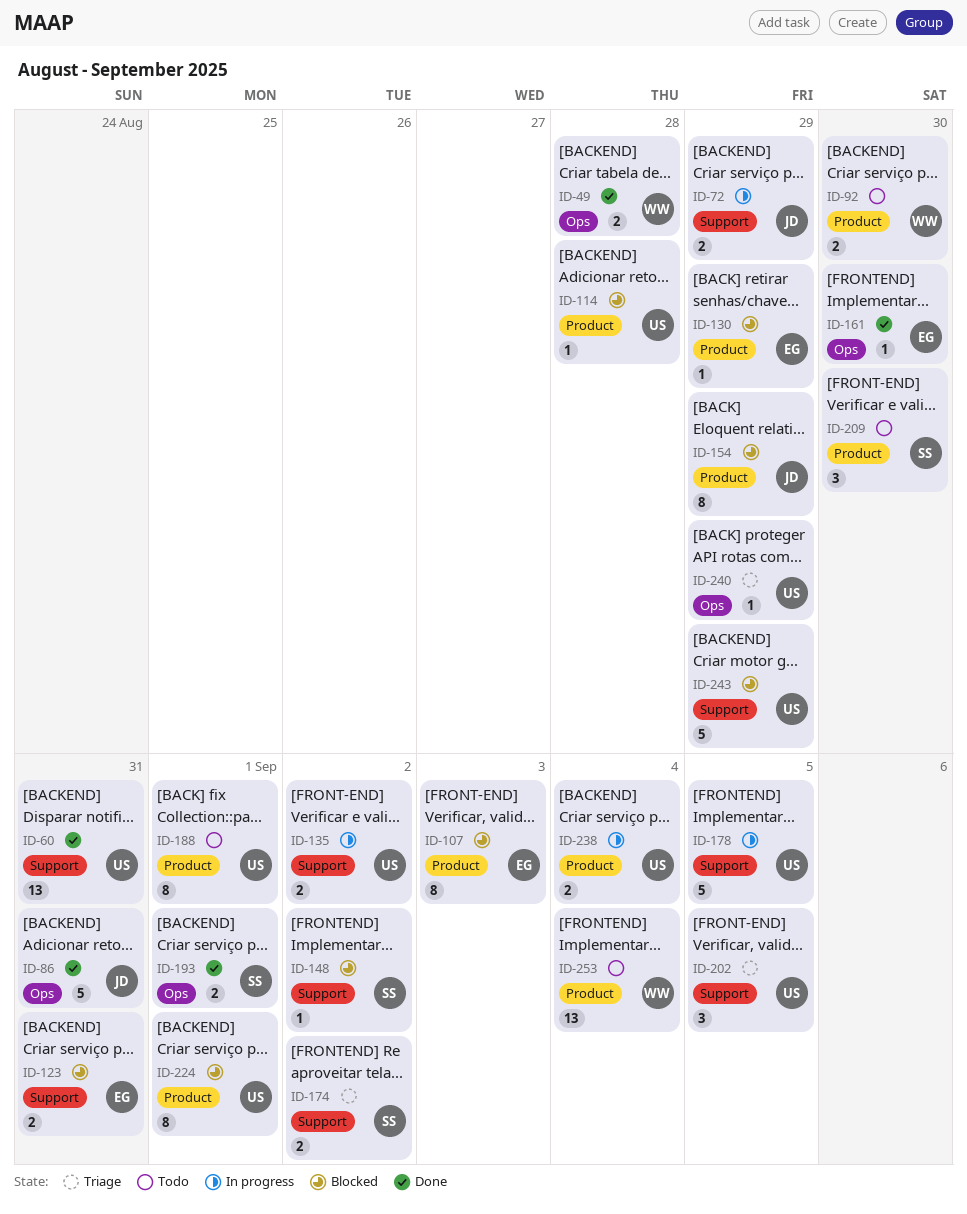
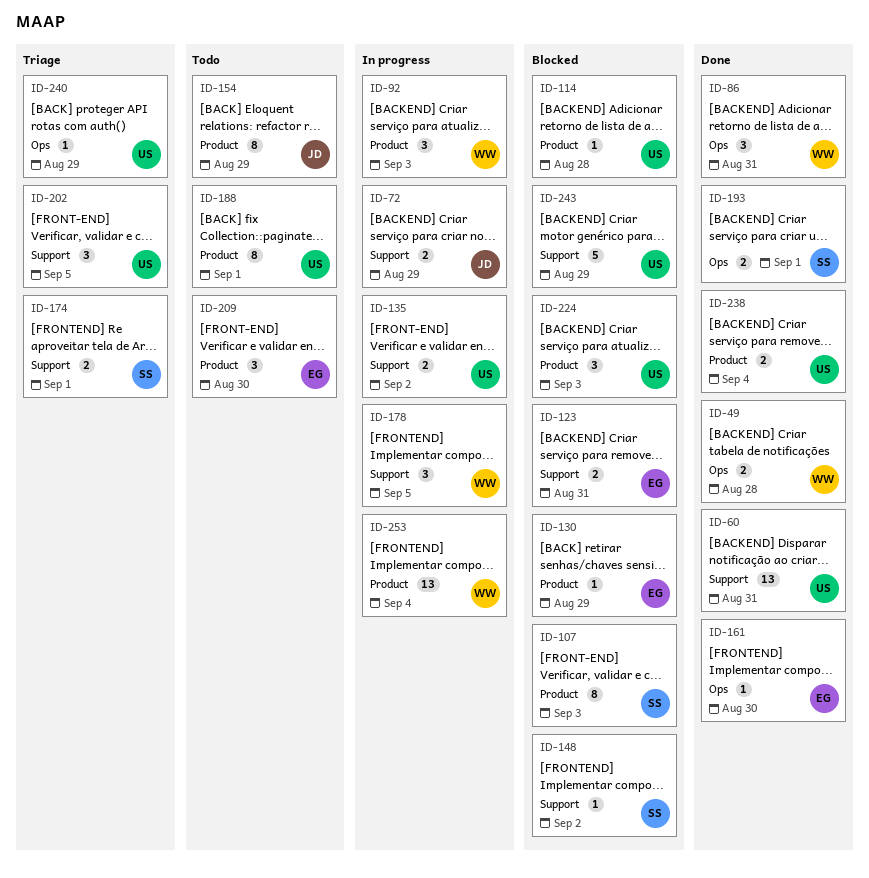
ID-86, owner: JD -> WW
ID-86, estimate: 5 -> 3
ID-92, status: Todo -> In progress
ID-92, estimate: 2 -> 3
ID-92, due: Aug 30 -> Sep 3
ID-107, owner: EG -> SS
ID-154, status: Blocked -> Todo
ID-174, due: Sep 2 -> Sep 1
ID-178, owner: US -> WW
ID-178, estimate: 5 -> 3
ID-209, owner: SS -> EG
ID-224, estimate: 8 -> 3
ID-224, due: Sep 1 -> Sep 3
ID-238, status: In progress -> Done
ID-253, status: Todo -> In progress

